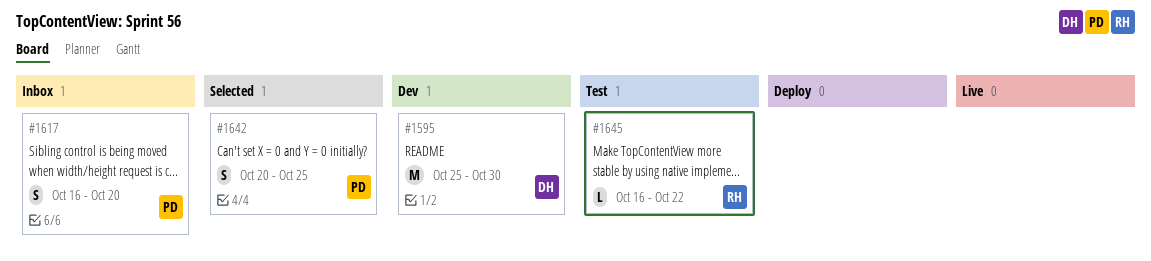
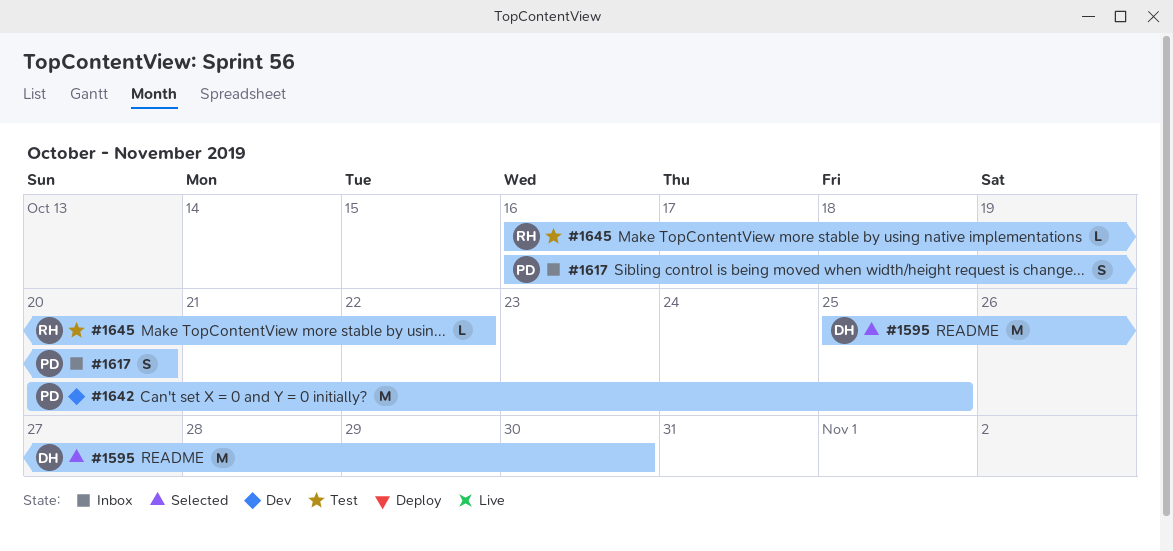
#1595, status: Dev -> Selected
#1642, status: Selected -> Dev
#1642, estimate: S -> M

